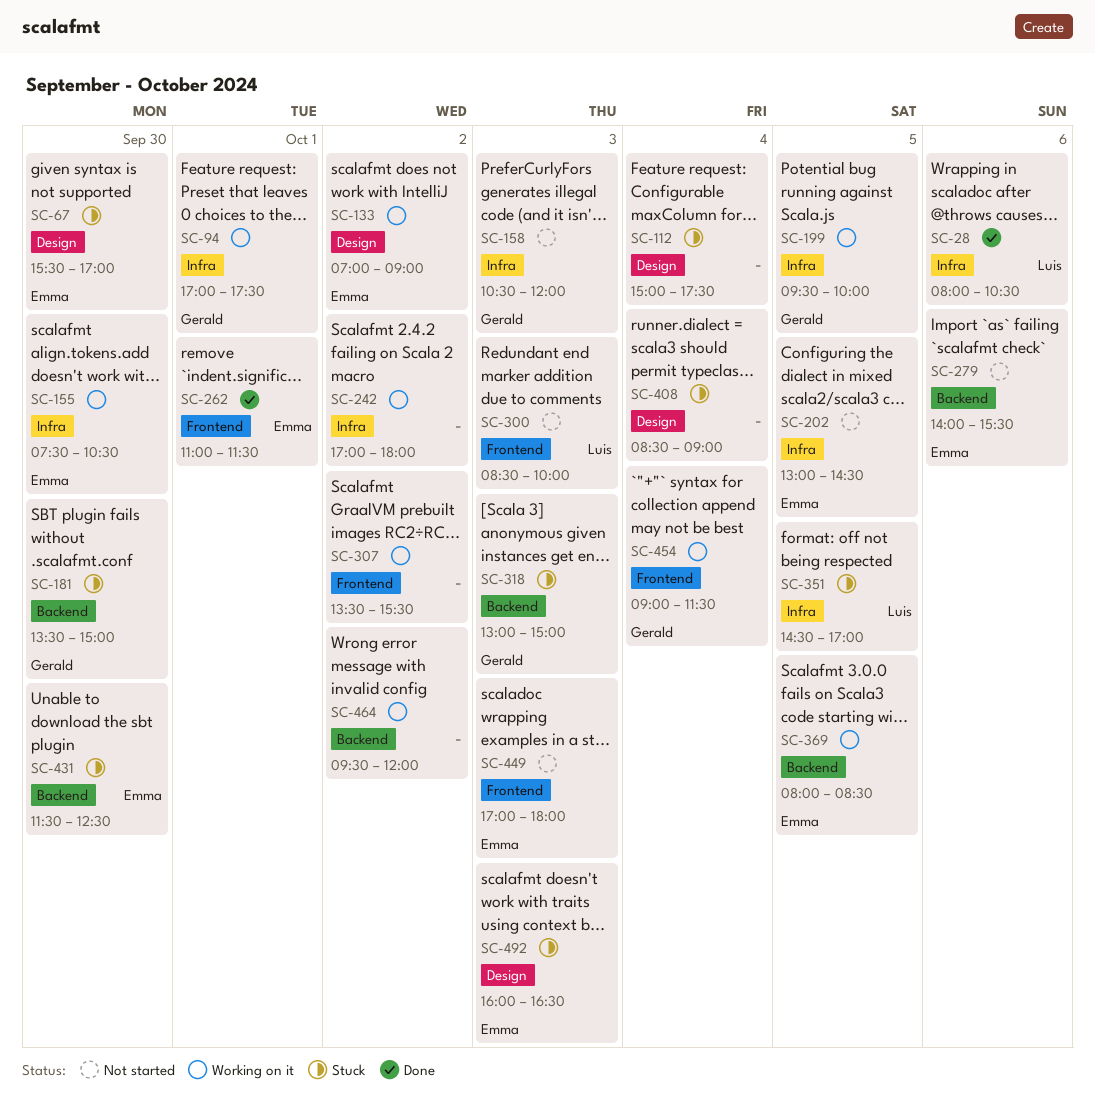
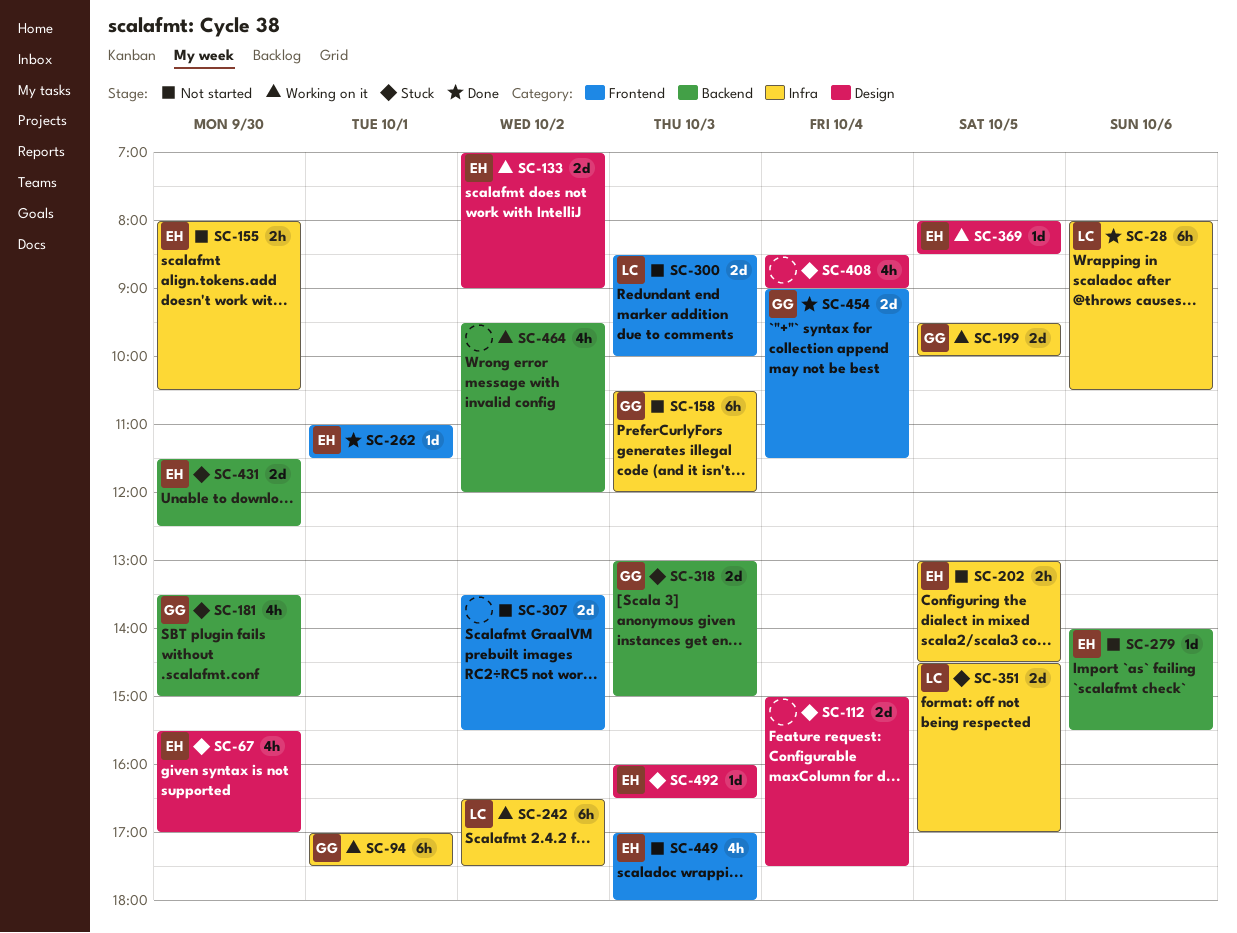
SC-155, status: Working on it -> Not started
SC-155, begins: 07:30 -> 08:00
SC-242, owner: none -> Luis
SC-242, begins: 17:00 -> 16:30
SC-242, ends: 18:00 -> 17:30
SC-307, status: Working on it -> Not started
SC-369, label: Backend -> Design
SC-454, status: Working on it -> Done

